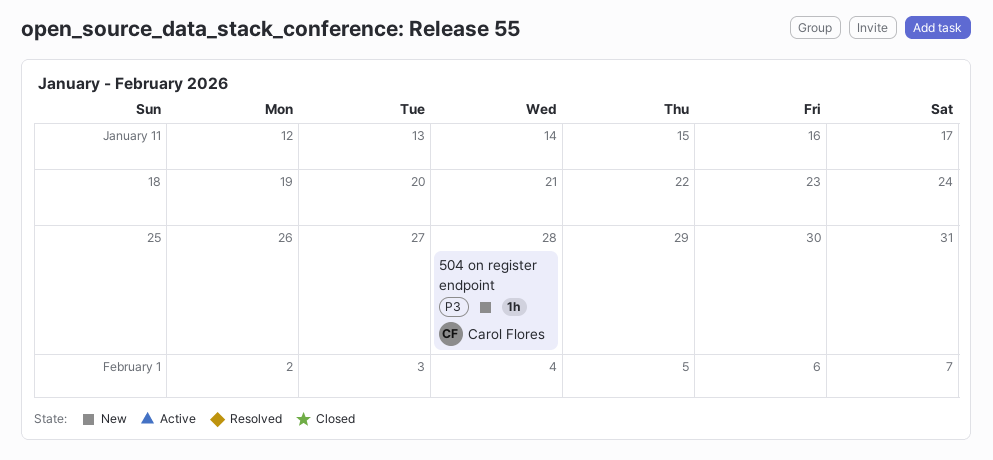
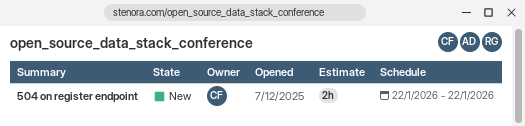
504 on register endpoint, estimate: 1h -> 2h
504 on register endpoint, due: Jan 28 -> Jan 22

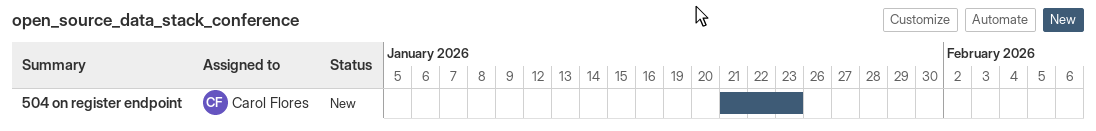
504 on register endpoint, start: Jan 22 -> Jan 21
504 on register endpoint, due: Jan 22 -> Jan 23

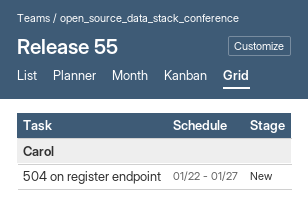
504 on register endpoint, start: Jan 21 -> Jan 22
504 on register endpoint, due: Jan 23 -> Jan 27

